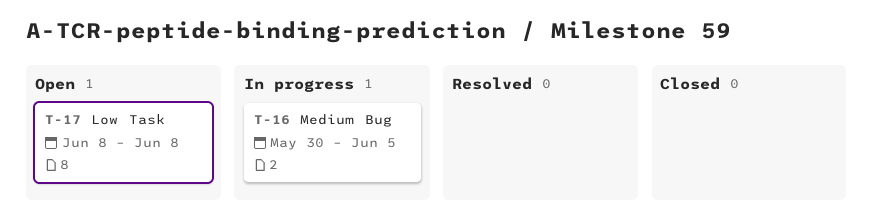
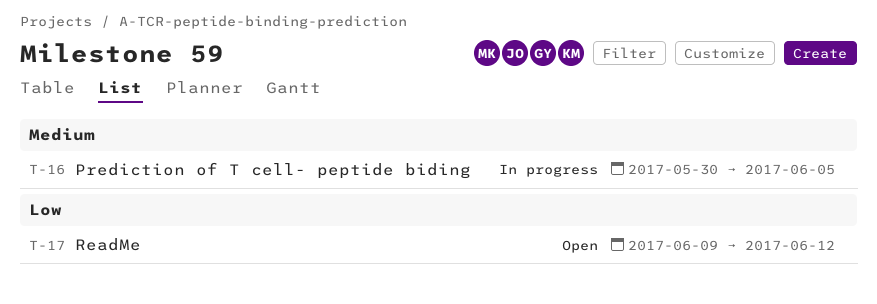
T-17, start: Jun 8 -> Jun 9
T-17, due: Jun 8 -> Jun 12

